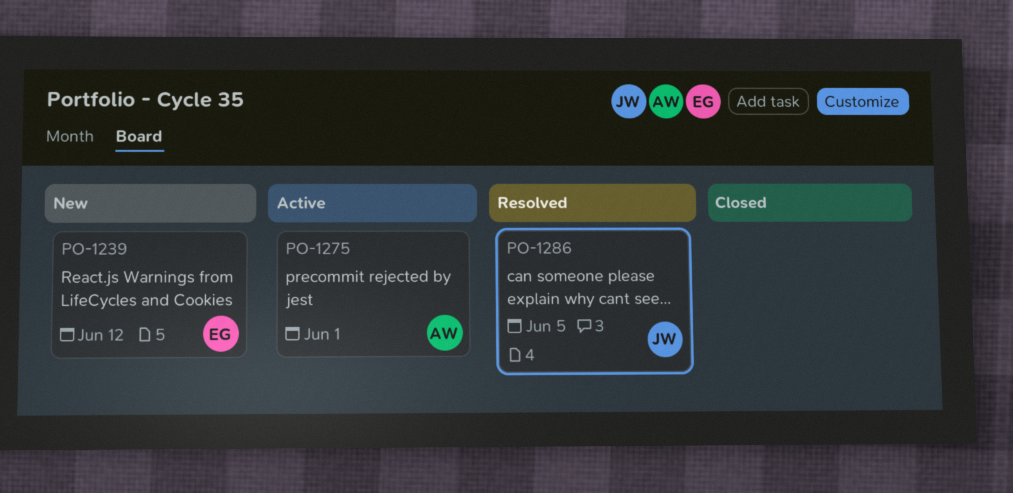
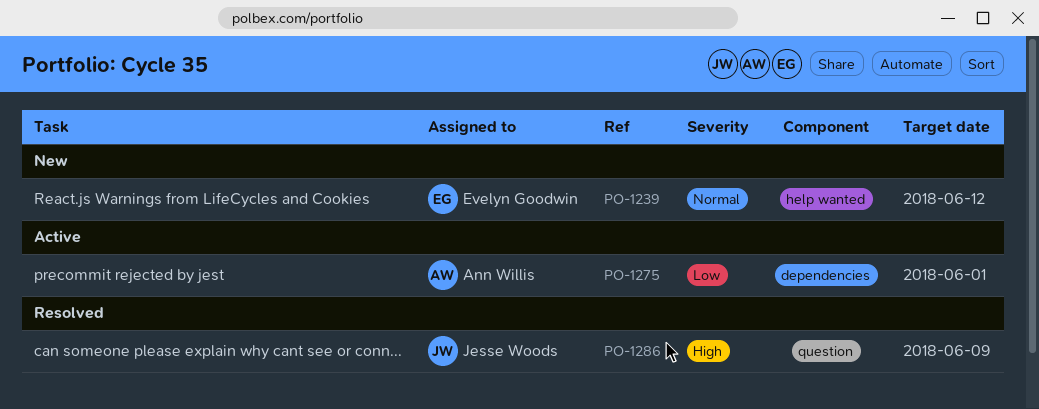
PO-1286, due: Jun 5 -> Jun 9

